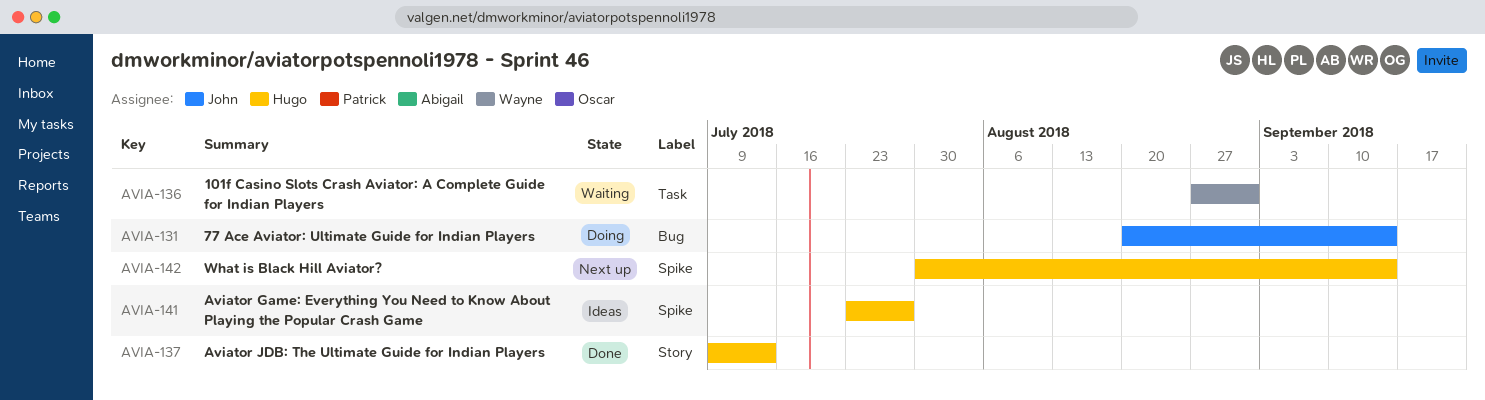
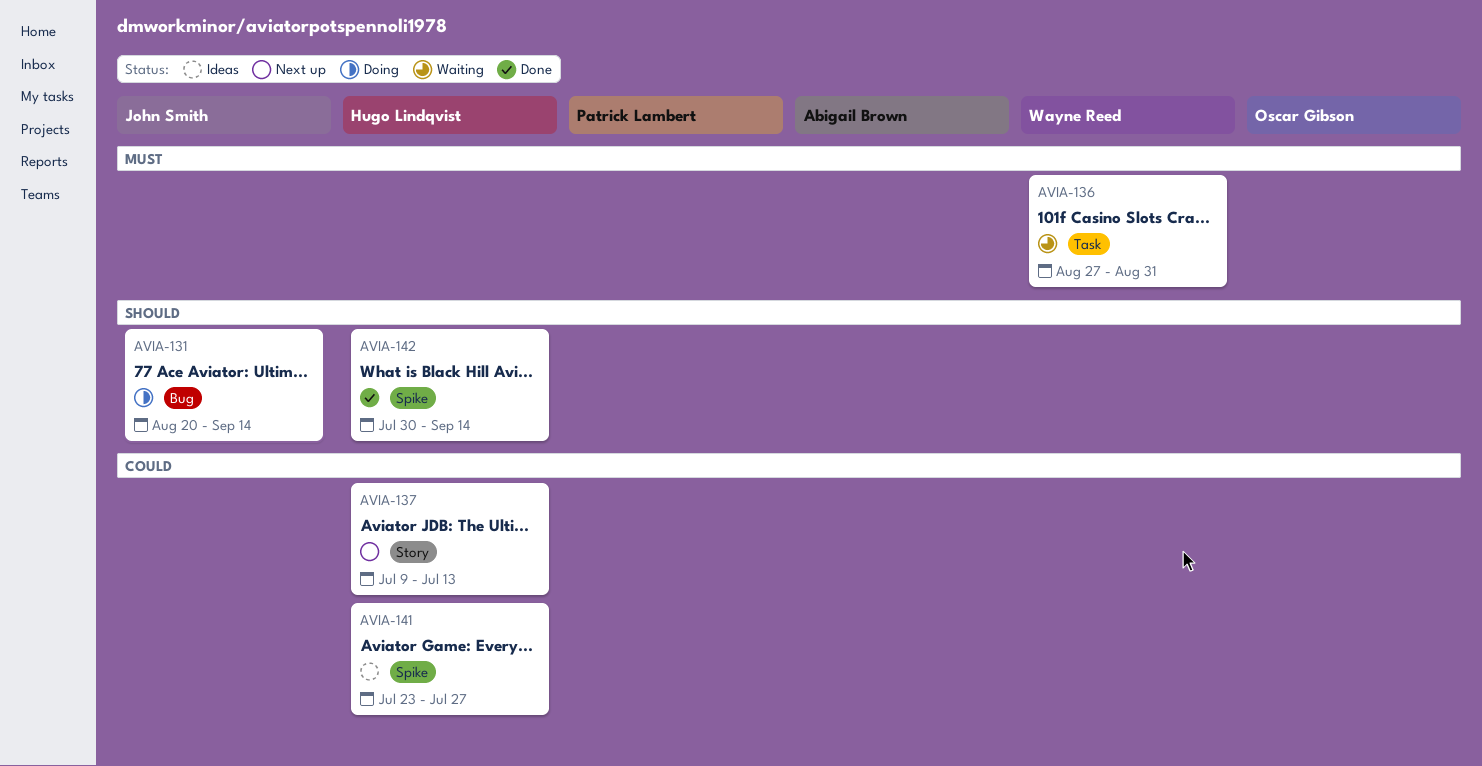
AVIA-137, status: Done -> Next up
AVIA-142, status: Next up -> Done

